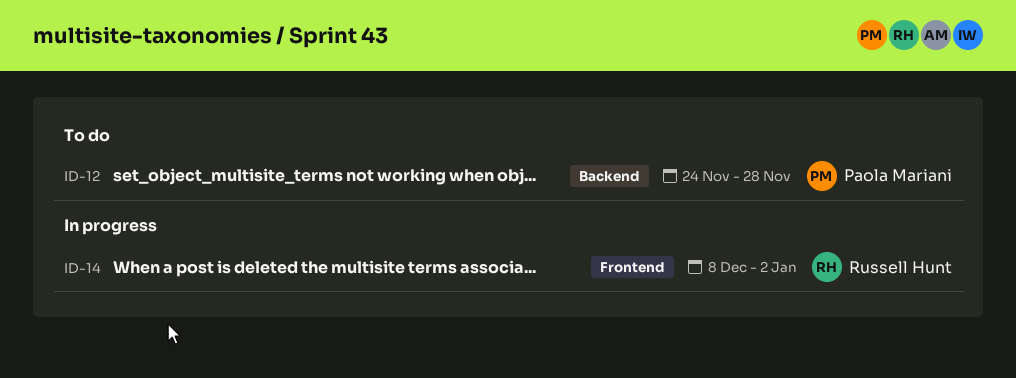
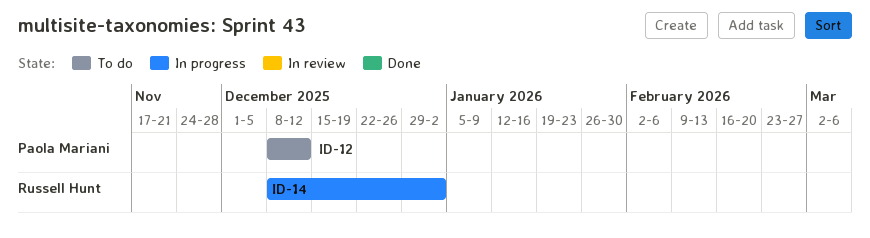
ID-12, start: Nov 24 -> Dec 8
ID-12, due: Nov 28 -> Dec 12

